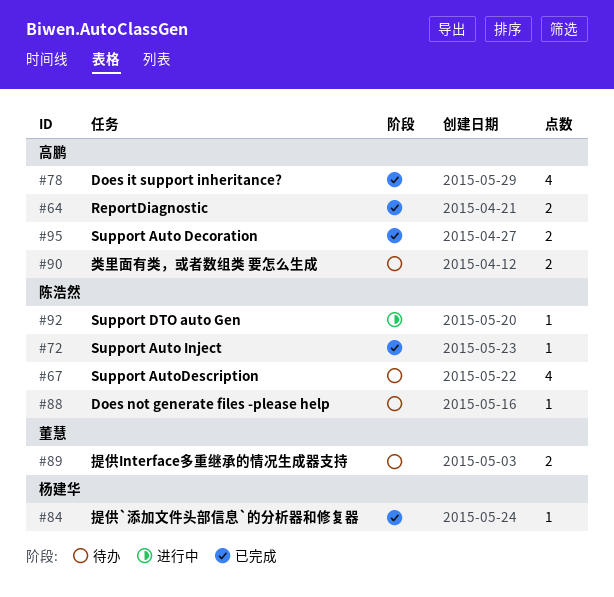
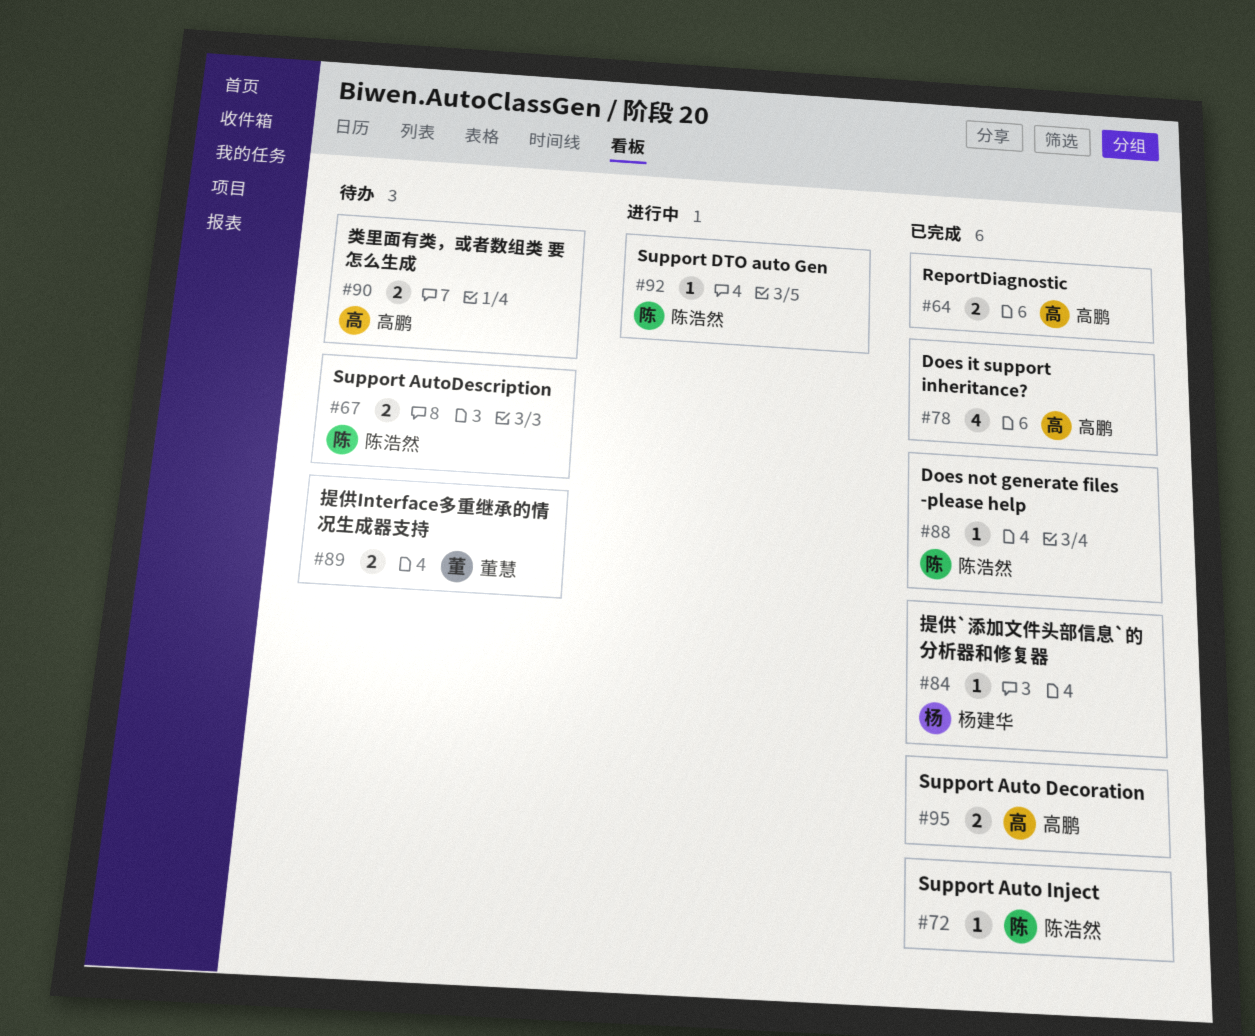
#67, estimate: 4 -> 2
#88, status: 待办 -> 已完成

